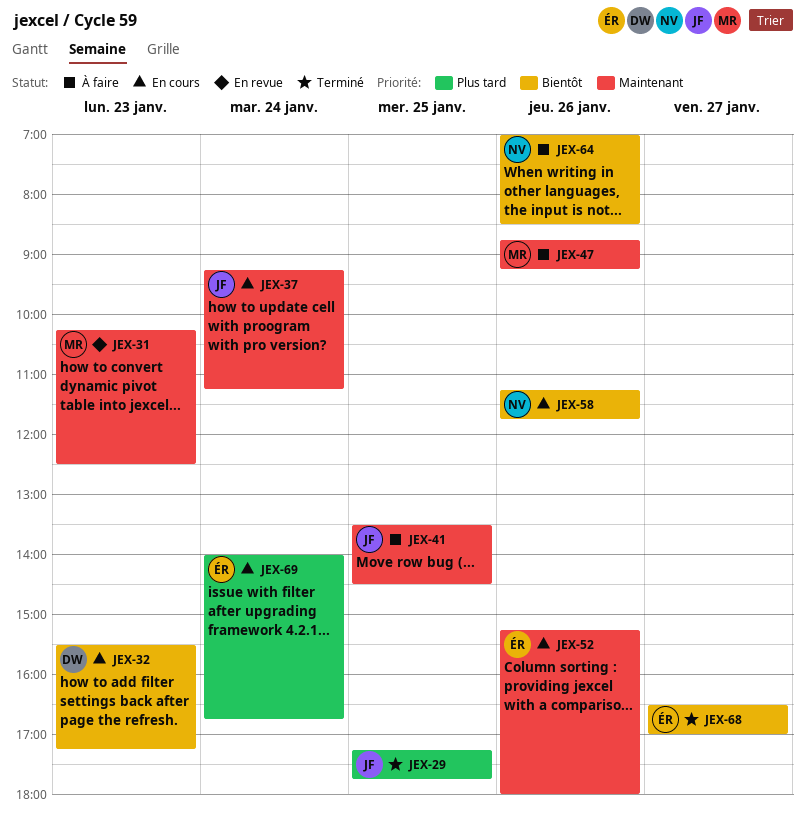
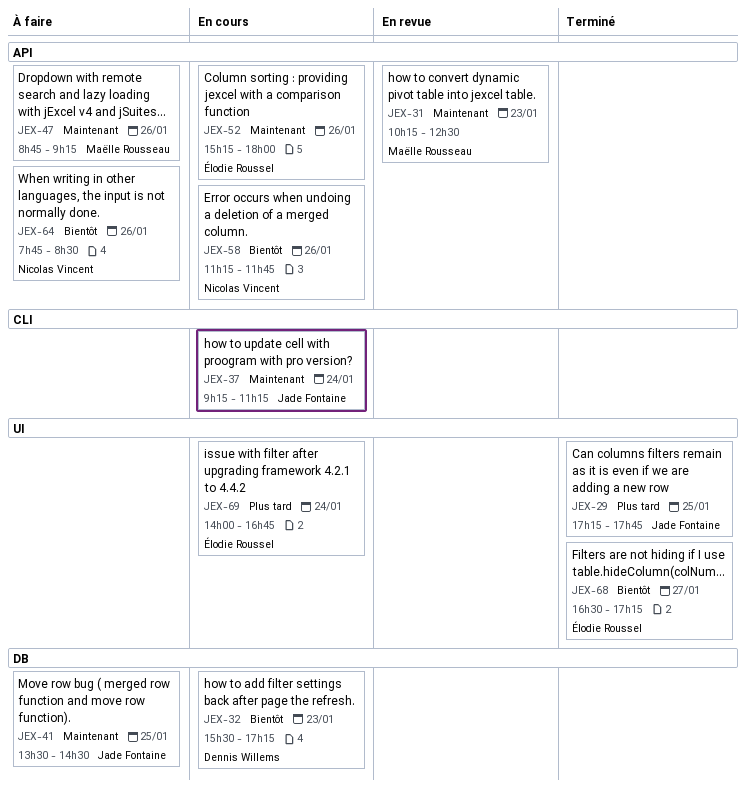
JEX-64, begins: 07:00 -> 07:45
JEX-68, ends: 17:00 -> 17:15

